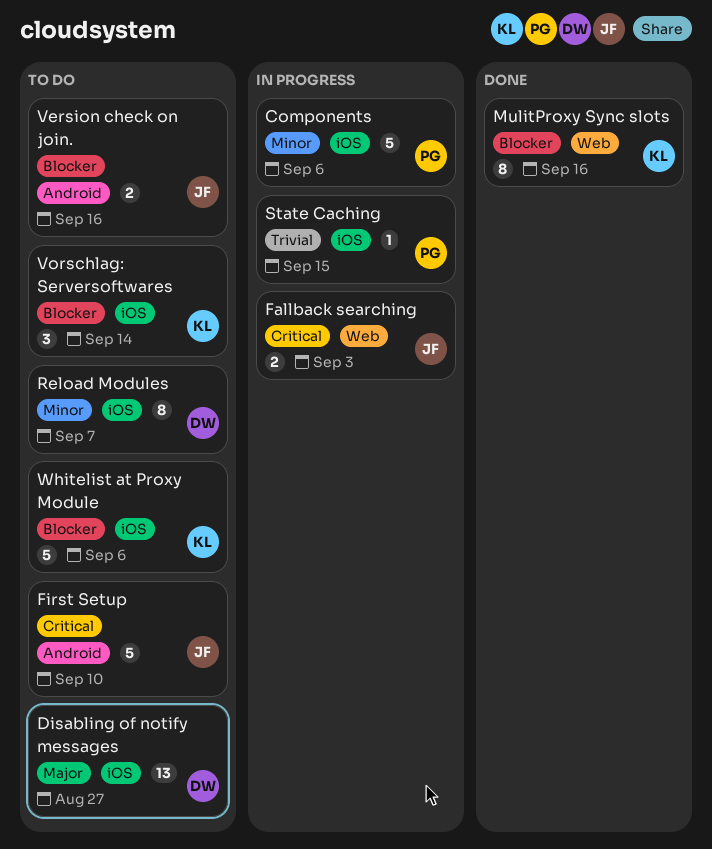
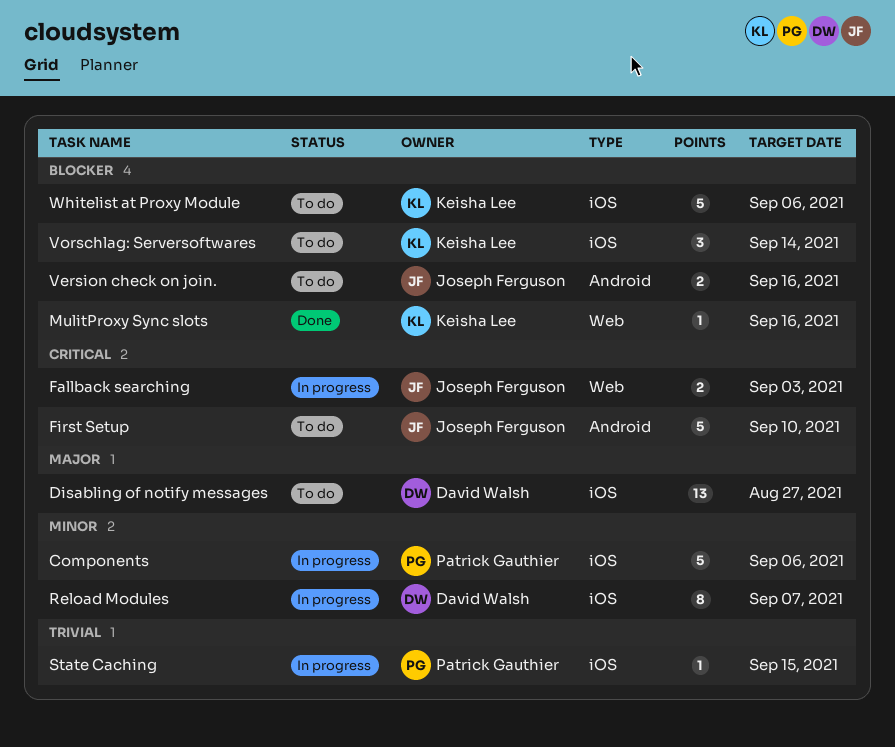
MulitProxy Sync slots, estimate: 8 -> 1
Reload Modules, status: To do -> In progress

